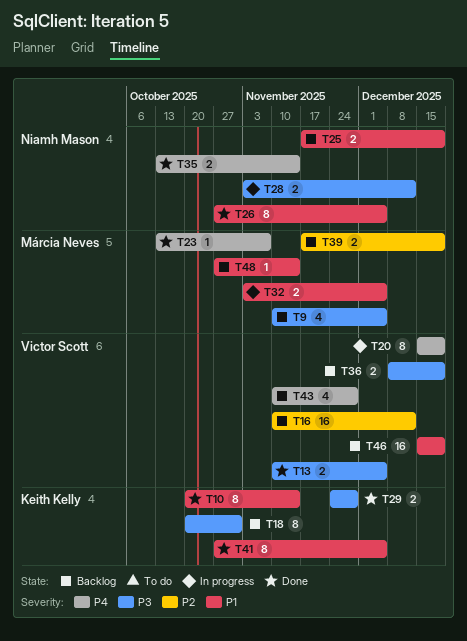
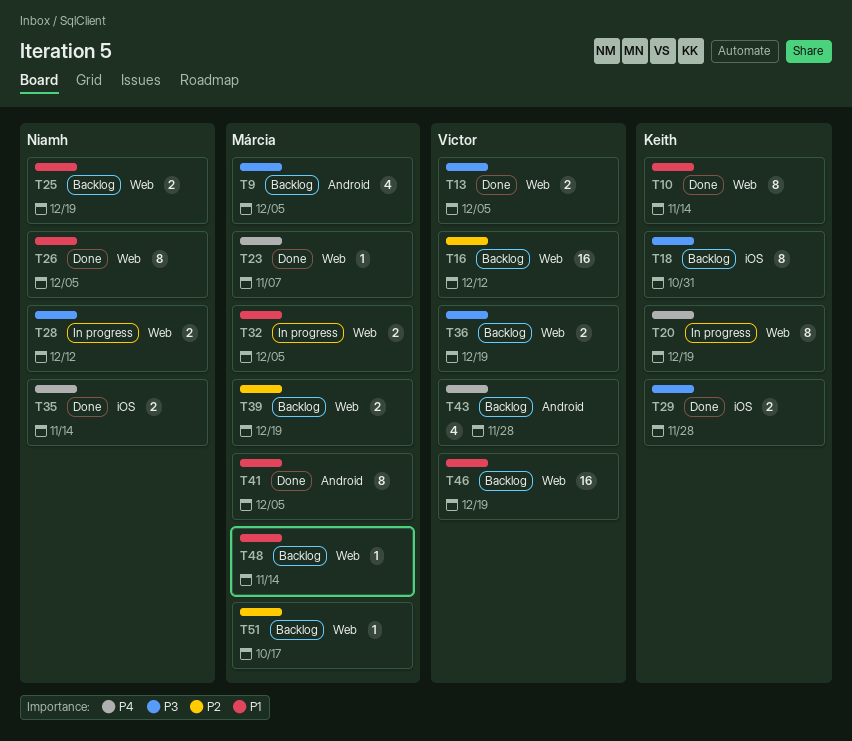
T20, owner: Victor Scott -> Keith Kelly
T41, owner: Keith Kelly -> Márcia Neves
T51: none -> present

